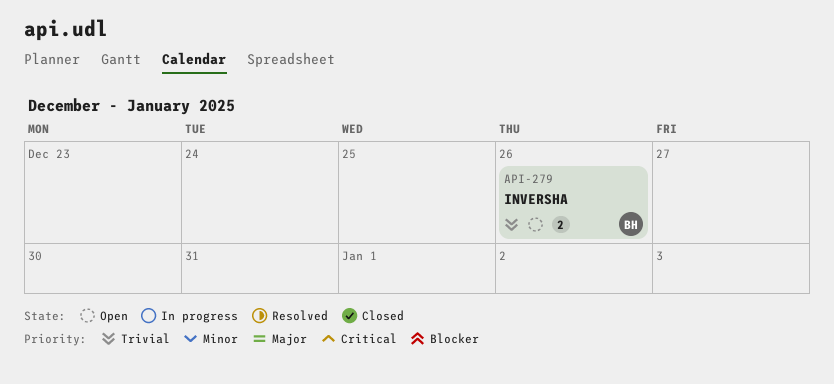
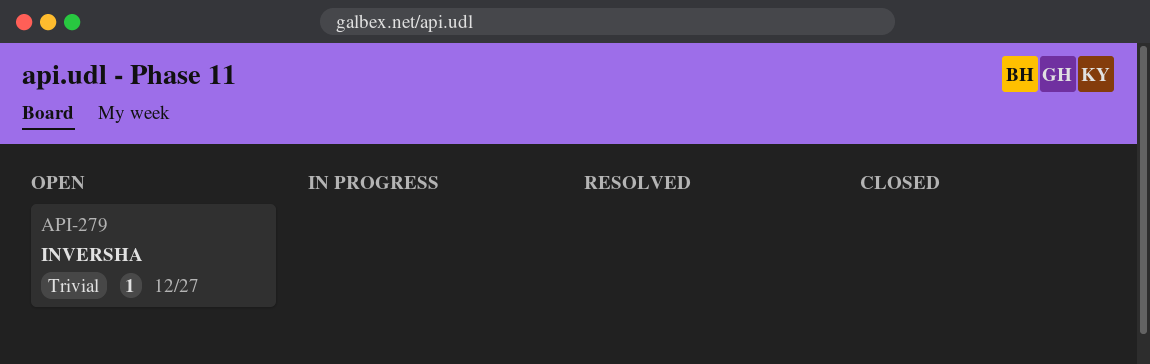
API-279, estimate: 2 -> 1
API-279, due: Dec 26 -> Dec 27

